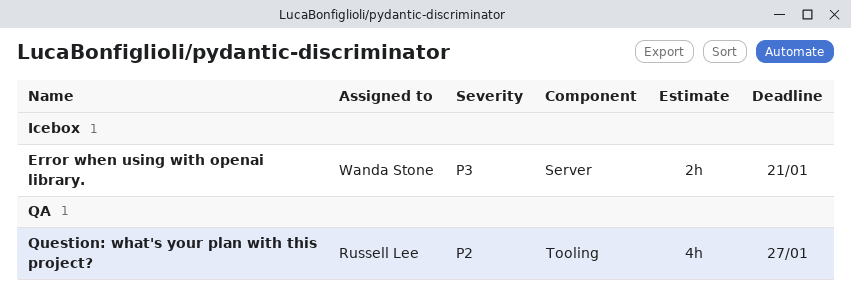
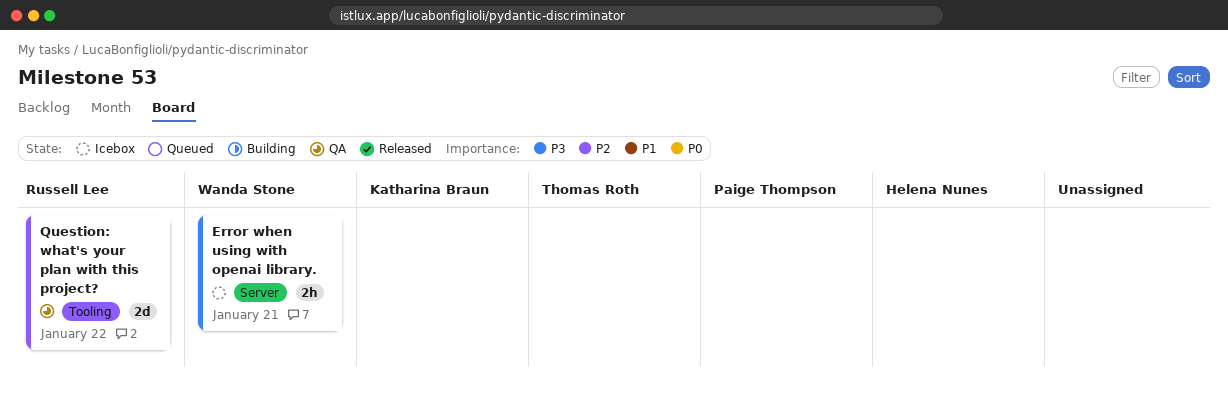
Question: what's your plan with this project?, estimate: 4h -> 2d
Question: what's your plan with this project?, due: Jan 27 -> Jan 22

